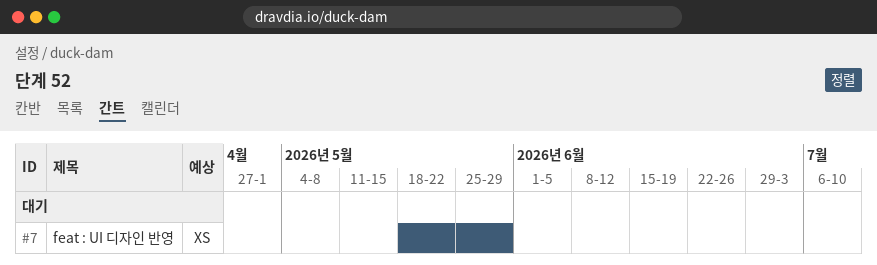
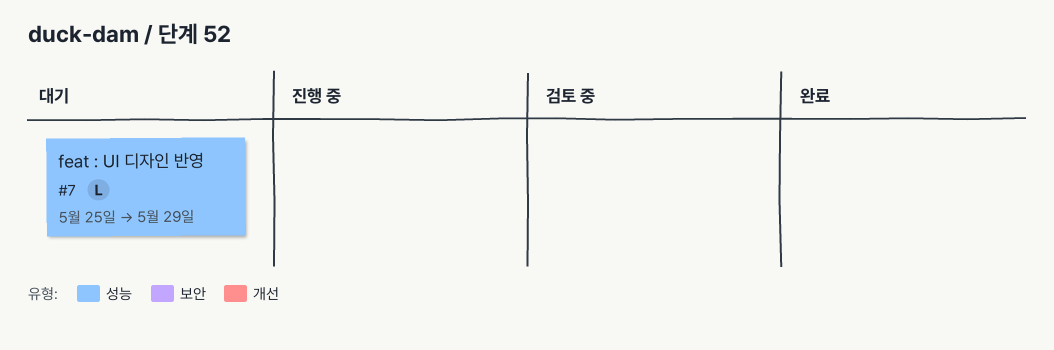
#7, estimate: XS -> L
#7, start: May 18 -> May 25

